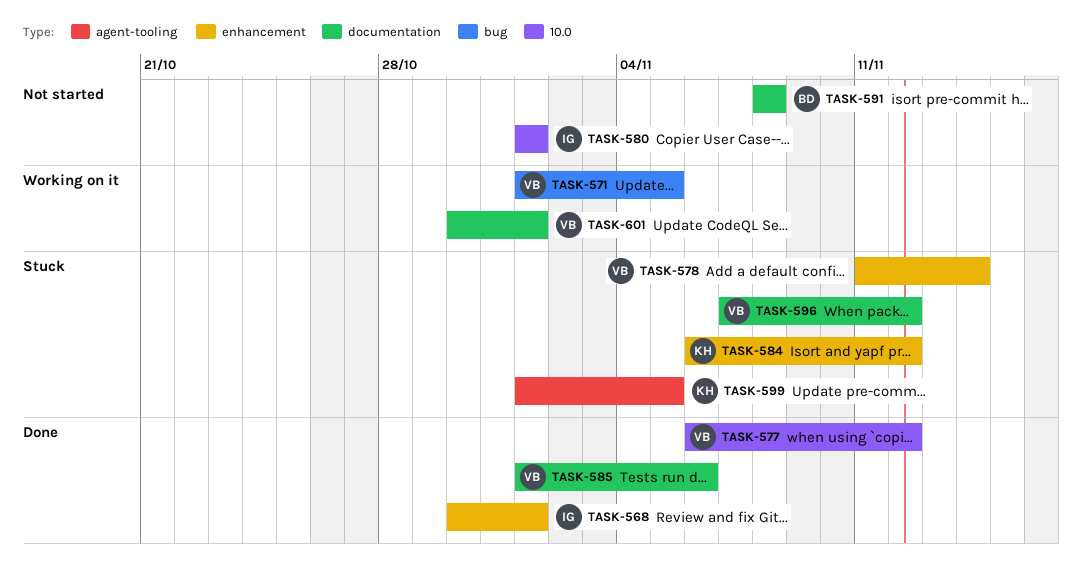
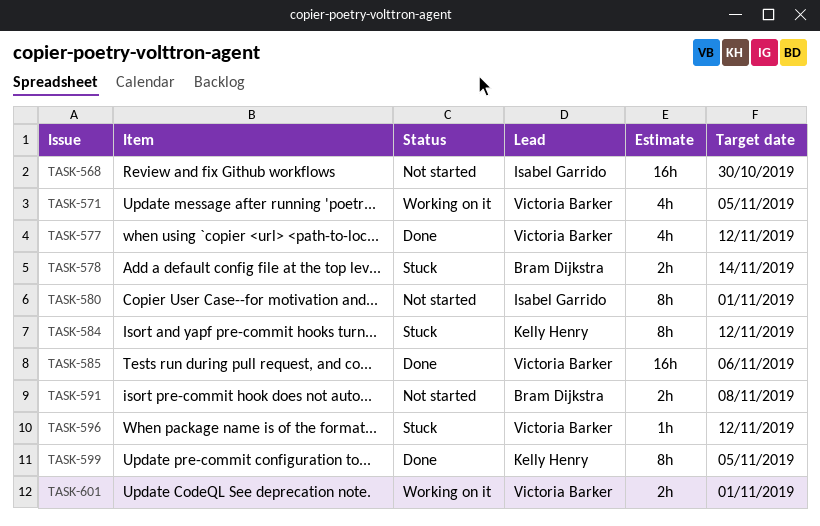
TASK-568, status: Done -> Not started
TASK-568, due: Nov 1 -> Oct 30
TASK-578, owner: Victoria Barker -> Bram Dijkstra
TASK-599, status: Stuck -> Done

